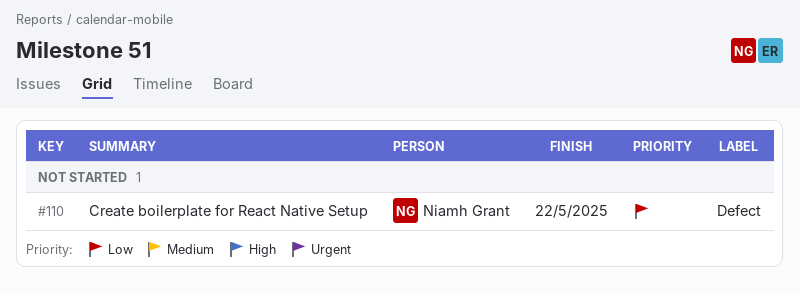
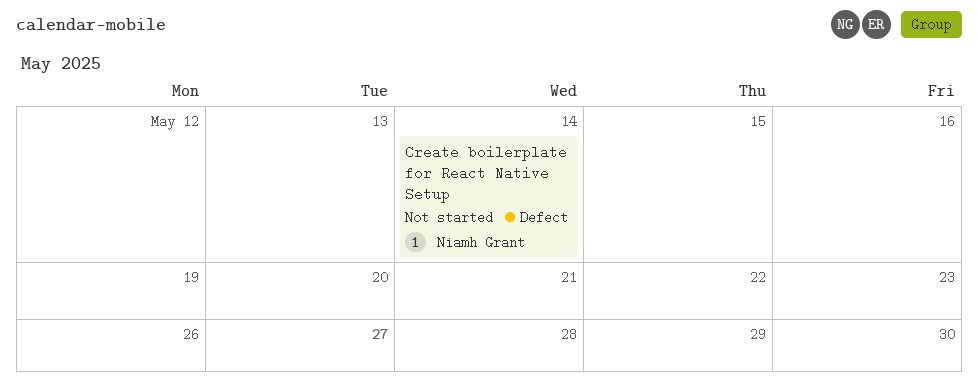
Create boilerplate for React Native Setup, due: May 22 -> May 14

